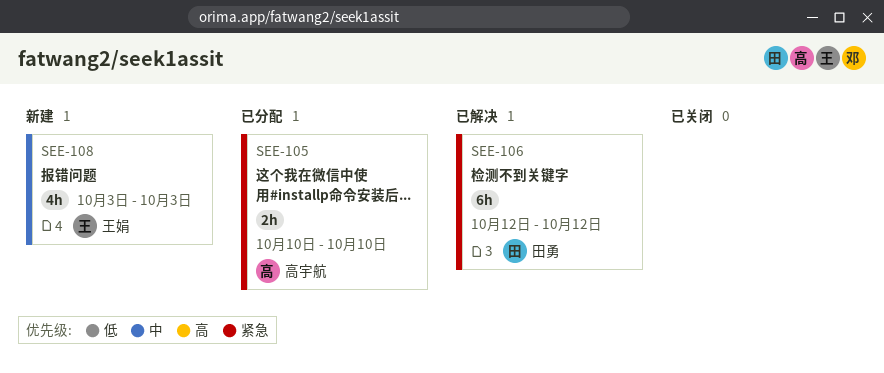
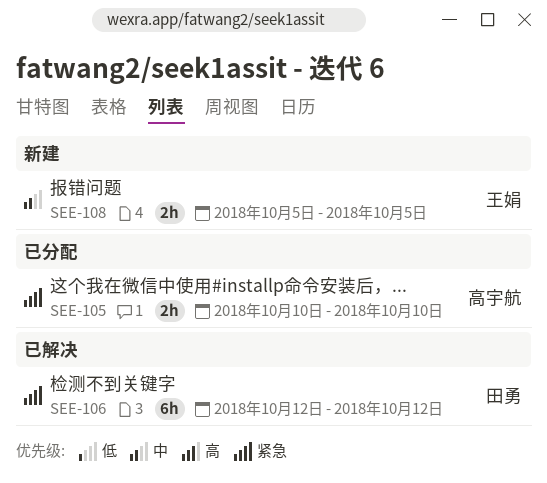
SEE-108, estimate: 4h -> 2h
SEE-108, start: Oct 3 -> Oct 5
SEE-108, due: Oct 3 -> Oct 5

